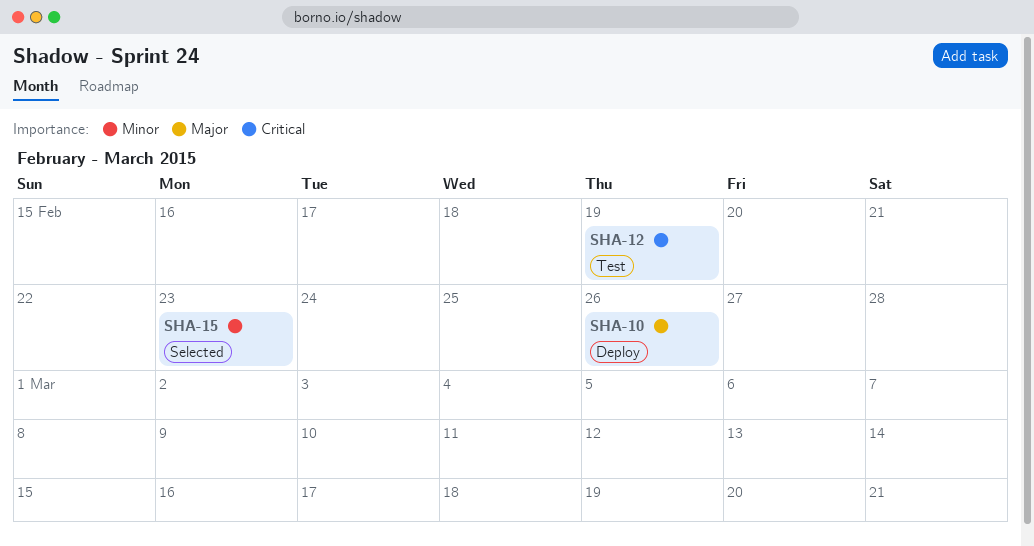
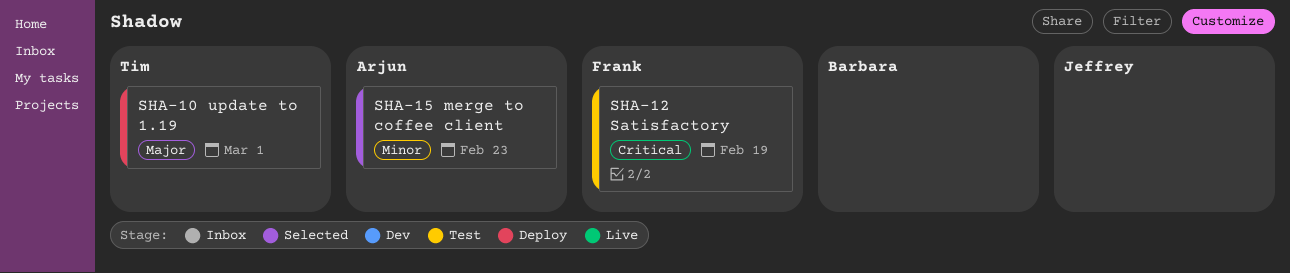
SHA-10, due: Feb 26 -> Mar 1

